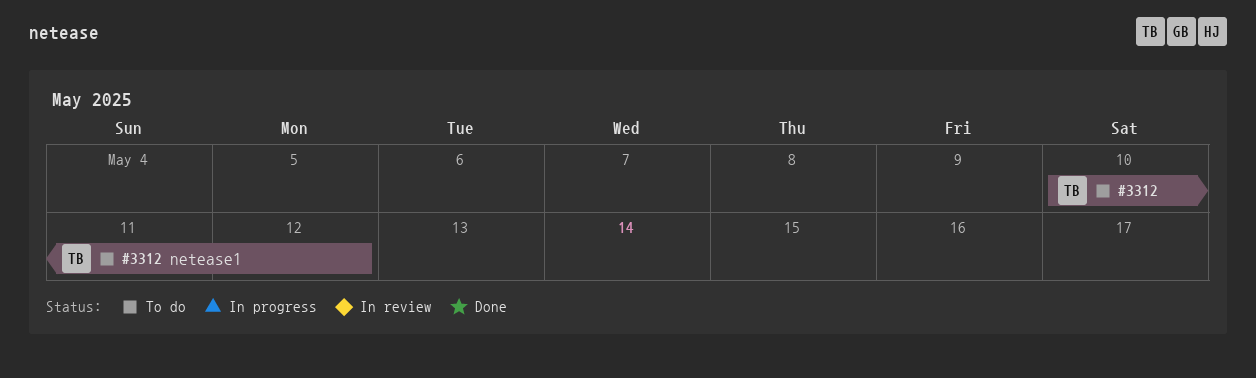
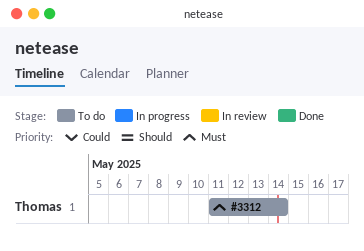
#3312, start: May 10 -> May 11
#3312, due: May 12 -> May 14

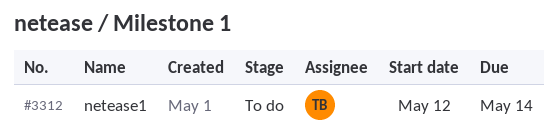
#3312, start: May 11 -> May 12

